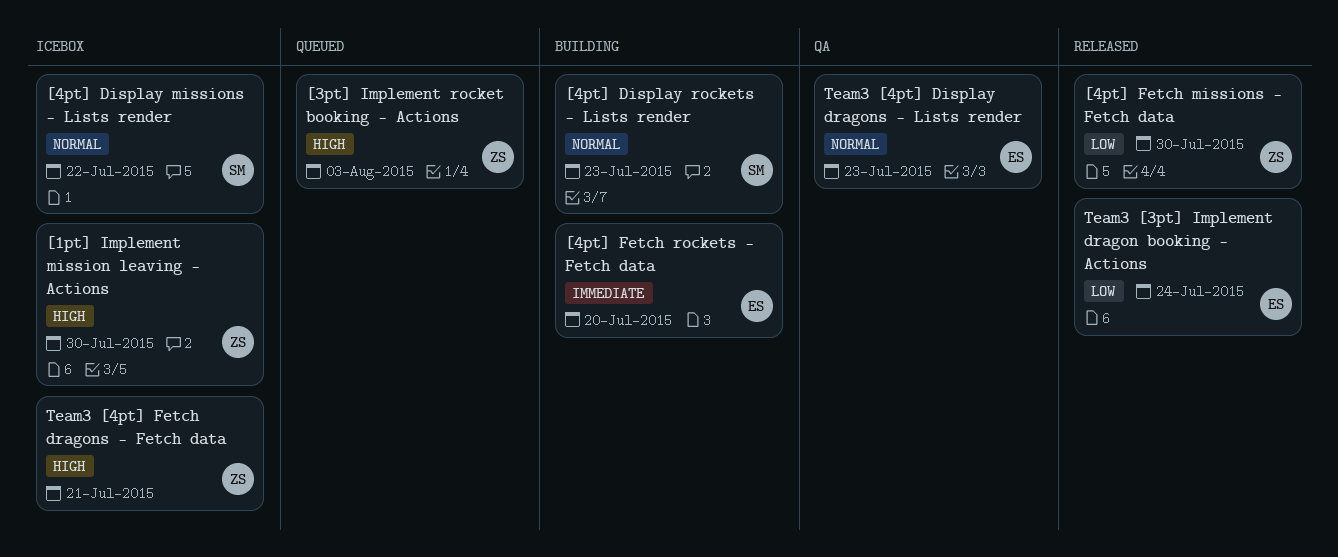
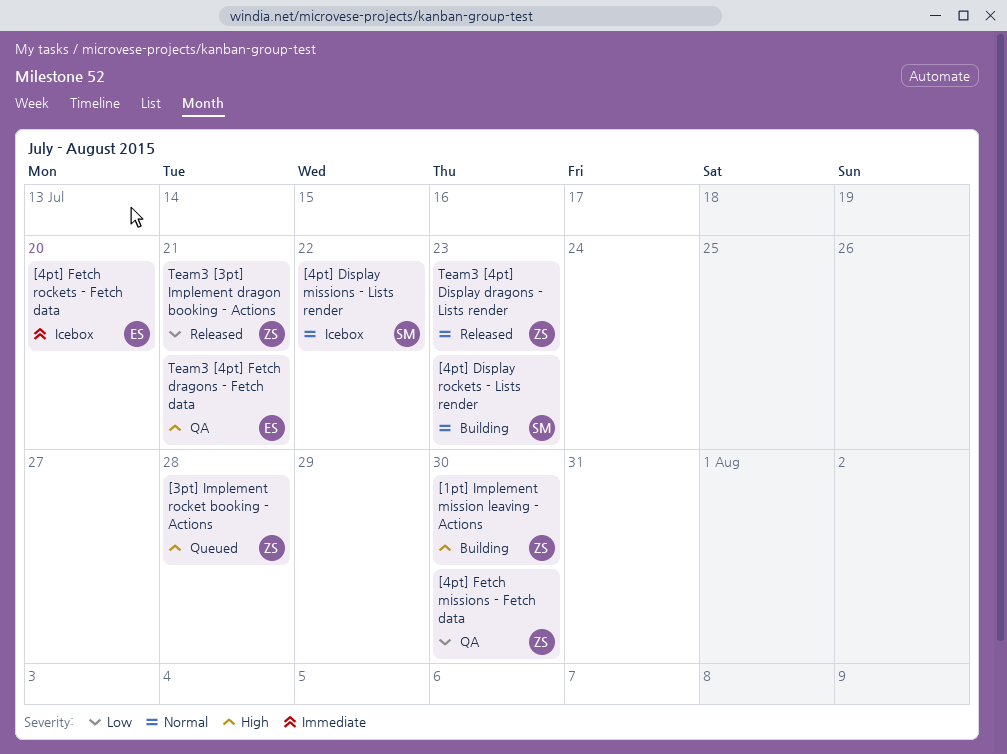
[1pt] Implement mission leaving - Actions, status: Icebox -> Building
[3pt] Implement rocket booking - Actions, due: Aug 3 -> Jul 28
[4pt] Fetch missions - Fetch data, status: Released -> QA
[4pt] Fetch rockets - Fetch data, status: Building -> Icebox
Team3 [3pt] Implement dragon booking - Actions, owner: ES -> ZS
Team3 [3pt] Implement dragon booking - Actions, due: Jul 24 -> Jul 21
Team3 [4pt] Display dragons - Lists render, status: QA -> Released
Team3 [4pt] Display dragons - Lists render, owner: ES -> ZS
Team3 [4pt] Fetch dragons - Fetch data, status: Icebox -> QA
Team3 [4pt] Fetch dragons - Fetch data, owner: ZS -> ES

